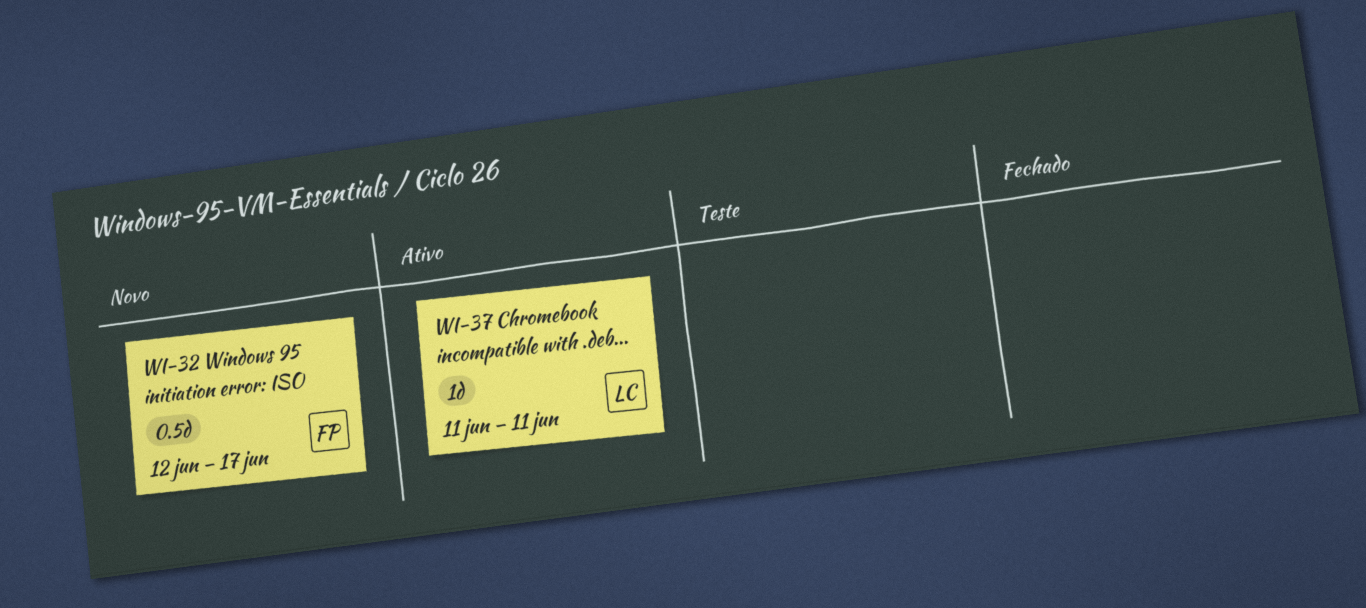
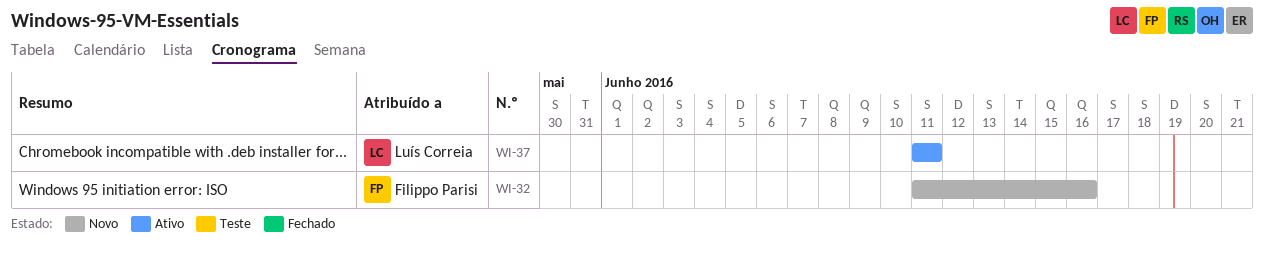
WI-32, start: Jun 12 -> Jun 11
WI-32, due: Jun 17 -> Jun 16

